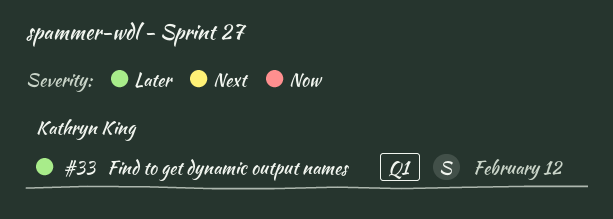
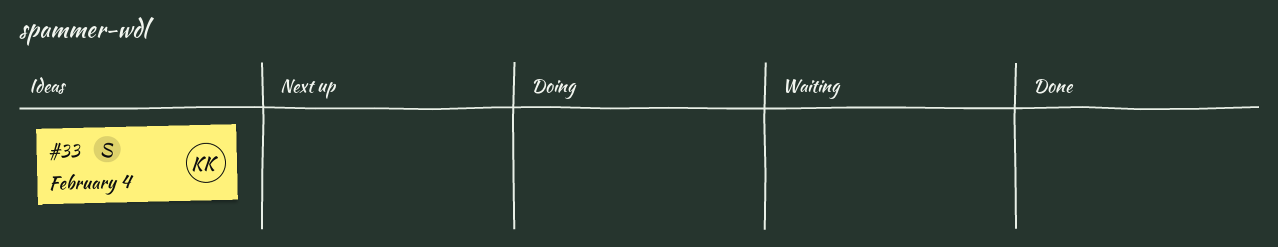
#33, due: Feb 12 -> Feb 4

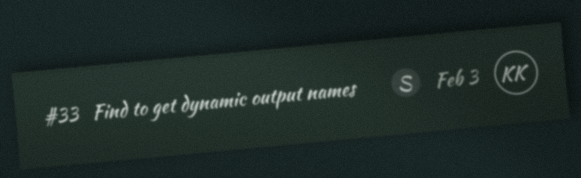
#33, due: Feb 4 -> Feb 3

